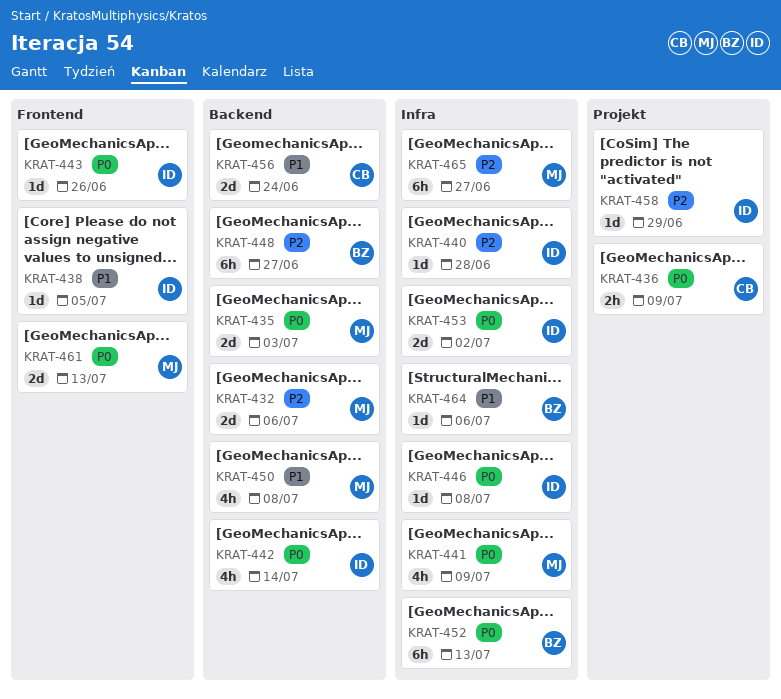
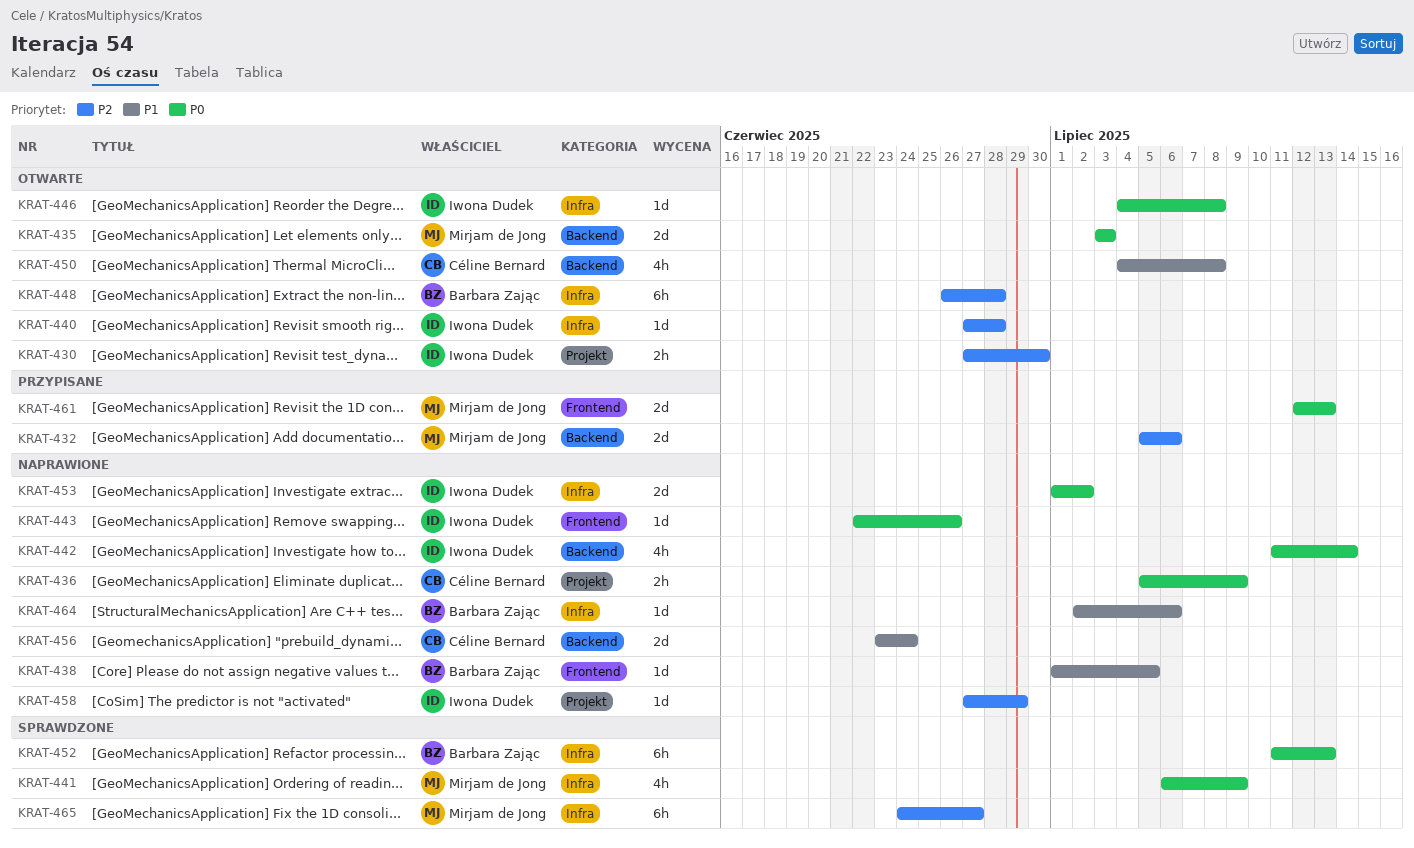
KRAT-430: none -> present
KRAT-438, owner: Iwona Dudek -> Barbara Zając
KRAT-448, label: Backend -> Infra
KRAT-448, due: Jun 27 -> Jun 28
KRAT-450, owner: Mirjam de Jong -> Céline Bernard

